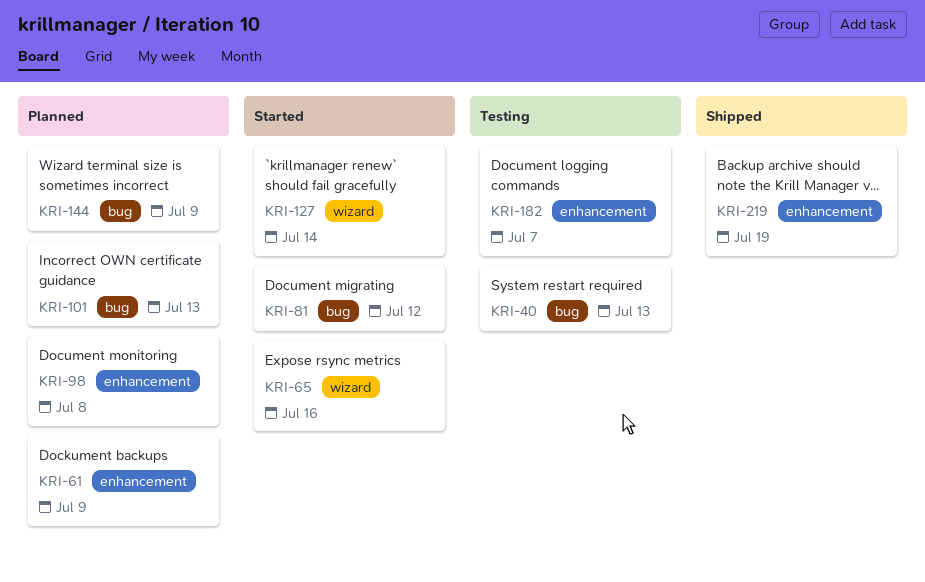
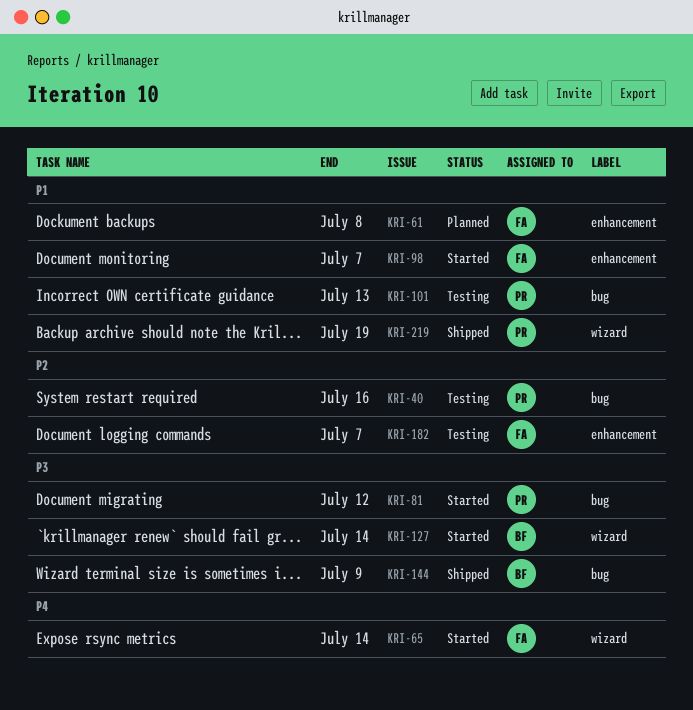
KRI-40, due: Jul 13 -> Jul 16
KRI-61, due: Jul 9 -> Jul 8
KRI-65, due: Jul 16 -> Jul 14
KRI-98, status: Planned -> Started
KRI-98, due: Jul 8 -> Jul 7
KRI-101, status: Planned -> Testing
KRI-144, status: Planned -> Shipped
KRI-219, label: enhancement -> wizard

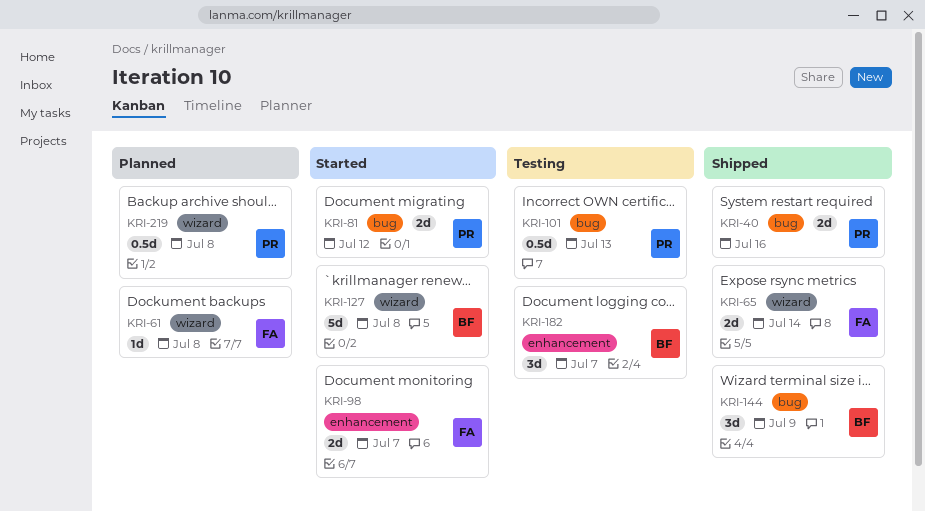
KRI-40, status: Testing -> Shipped
KRI-61, label: enhancement -> wizard
KRI-65, status: Started -> Shipped
KRI-127, due: Jul 14 -> Jul 8
KRI-182, owner: FA -> BF
KRI-219, status: Shipped -> Planned
KRI-219, due: Jul 19 -> Jul 8

